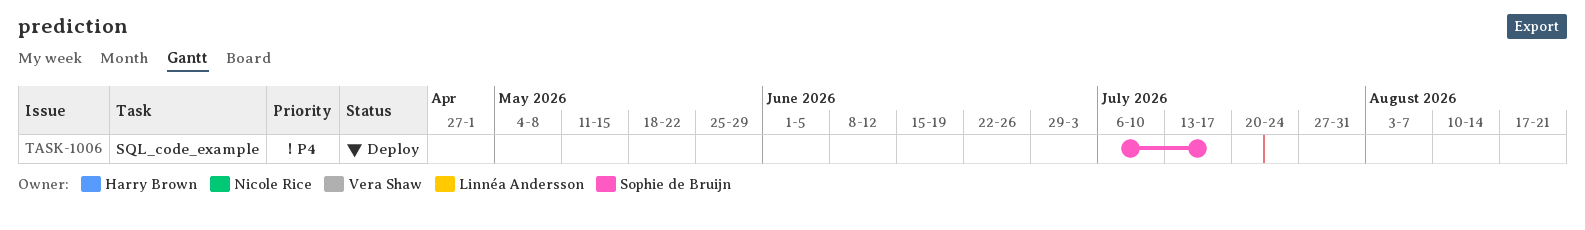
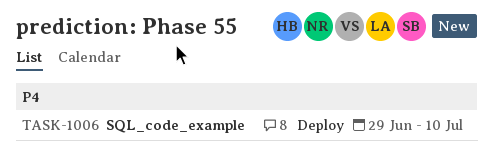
TASK-1006, start: Jul 6 -> Jun 29
TASK-1006, due: Jul 17 -> Jul 10

